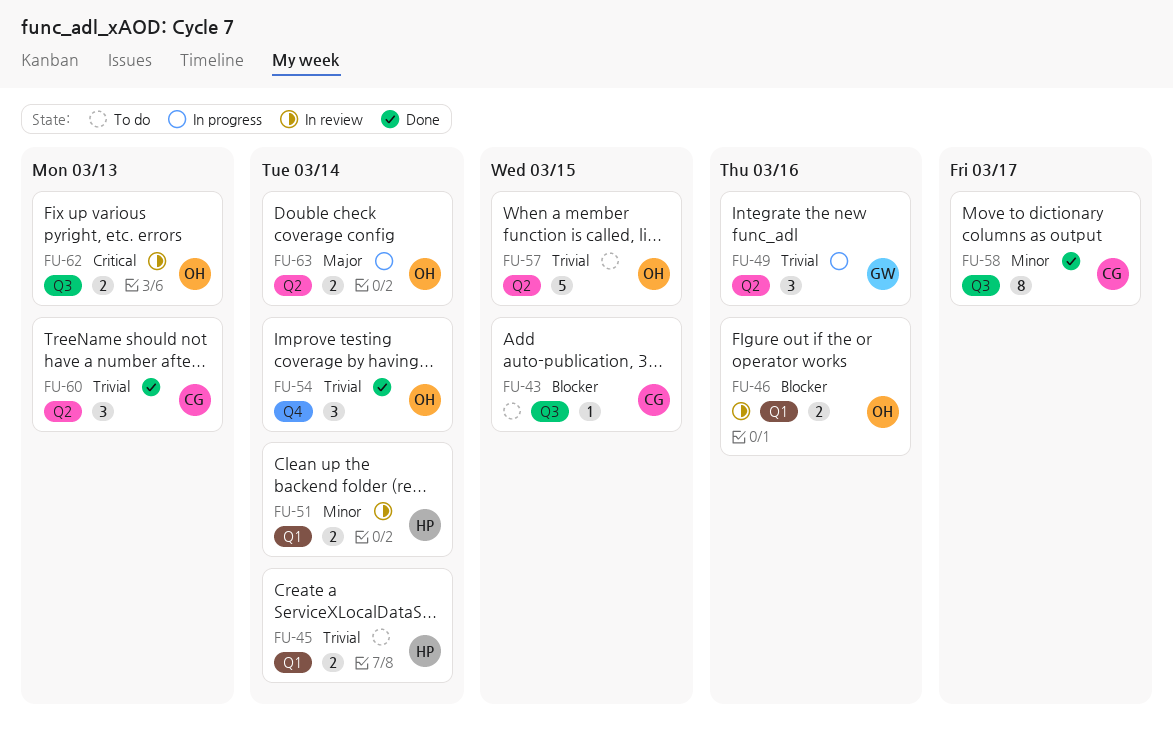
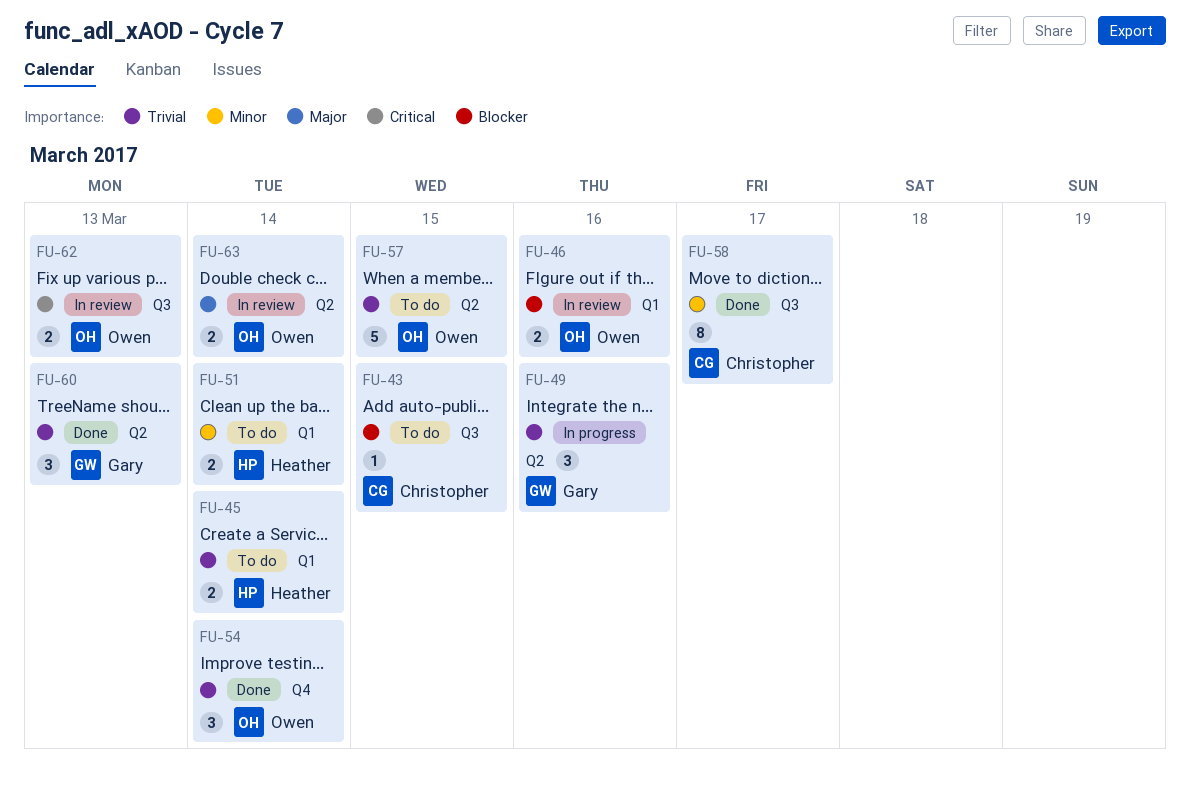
FU-51, status: In review -> To do
FU-60, owner: Christopher -> Gary
FU-63, status: In progress -> In review

